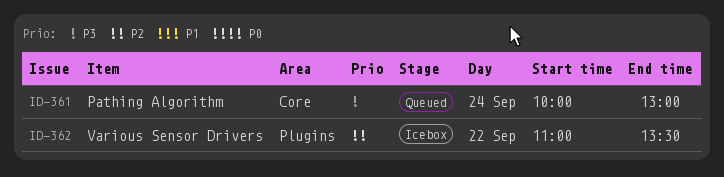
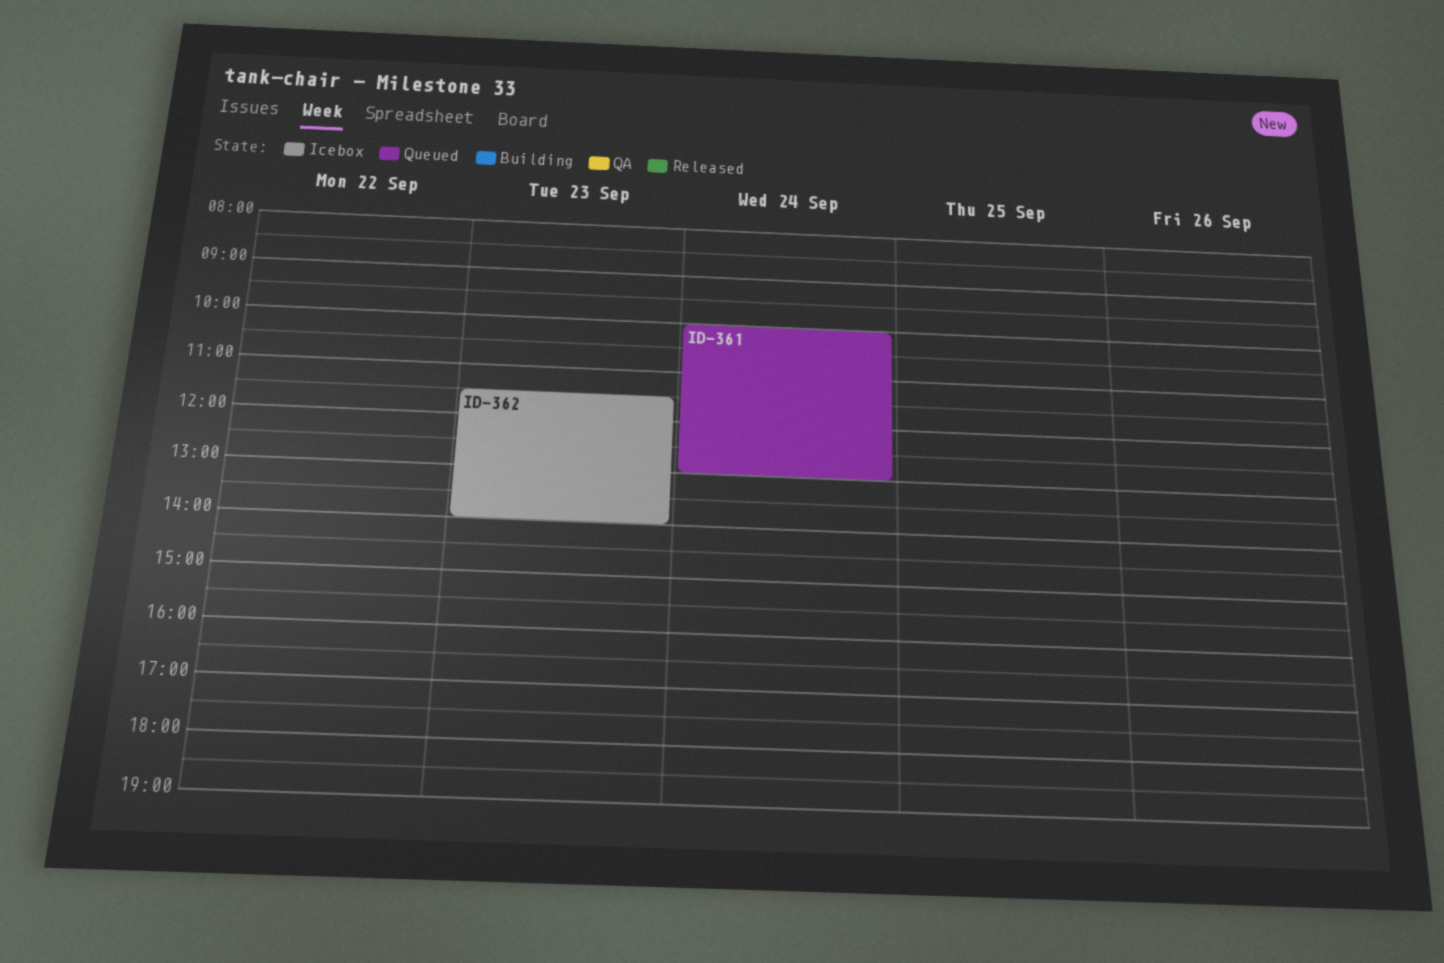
ID-362, day: Sep 22 -> Sep 23
ID-362, begins: 11:00 -> 11:30
ID-362, ends: 13:30 -> 14:00

